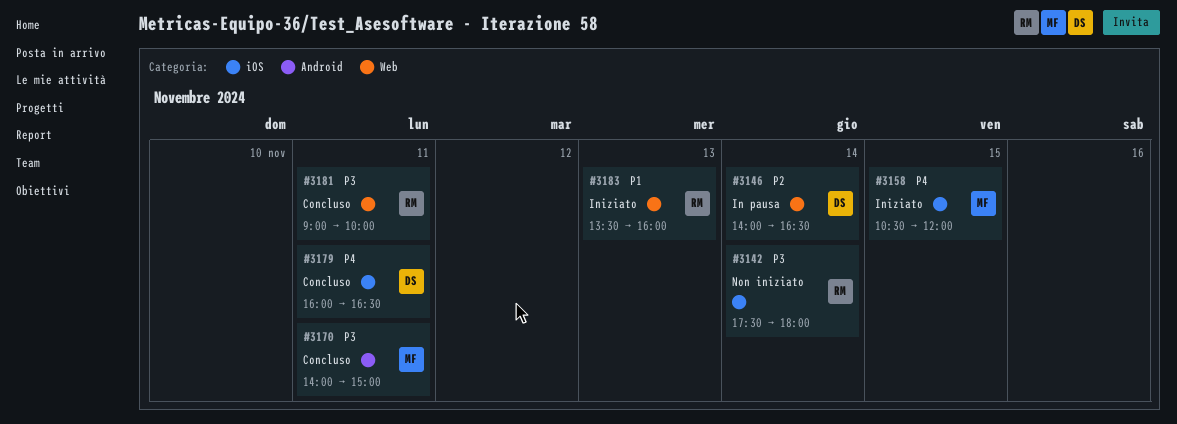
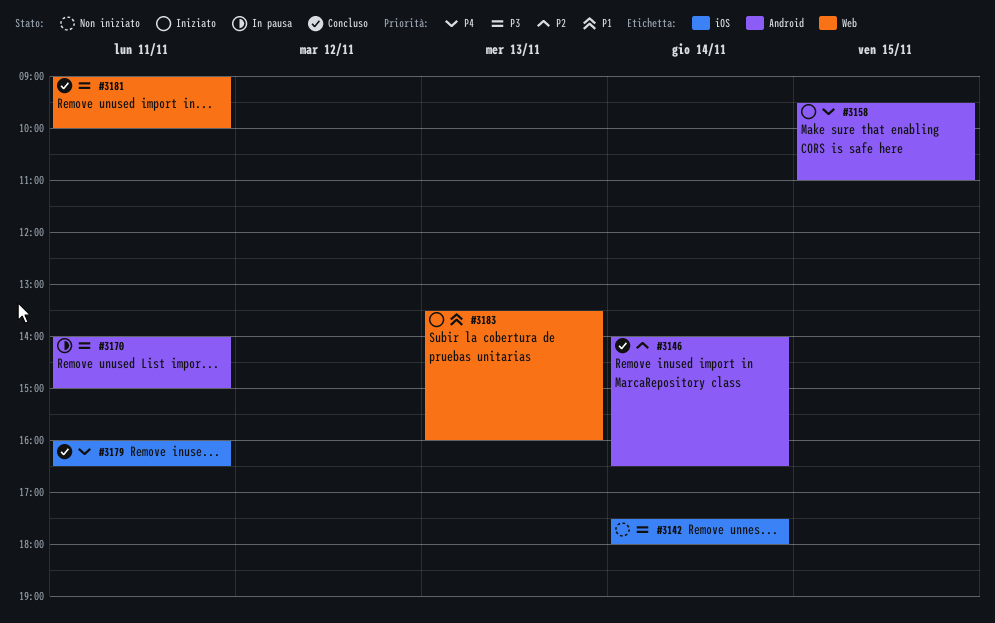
#3146, status: In pausa -> Concluso
#3146, label: Web -> Android
#3158, label: iOS -> Android
#3158, begins: 10:30 -> 09:30
#3158, ends: 12:00 -> 11:00
#3170, status: Concluso -> In pausa

